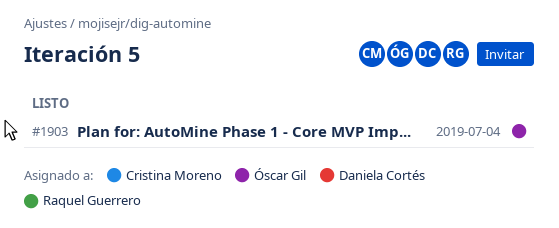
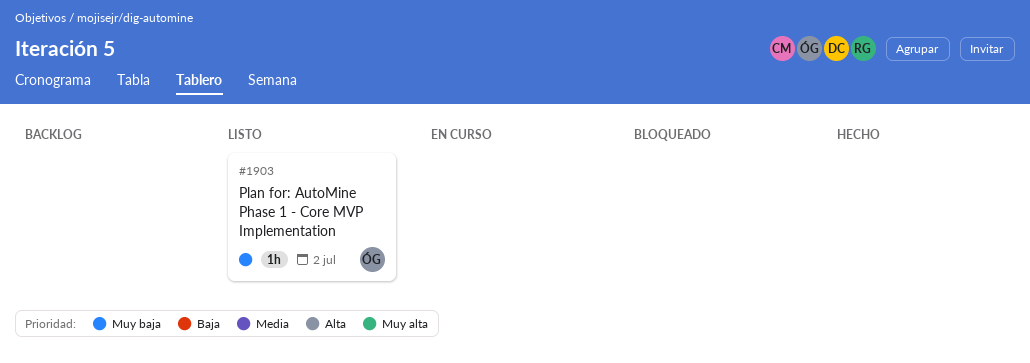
#1903, due: Jul 4 -> Jul 2

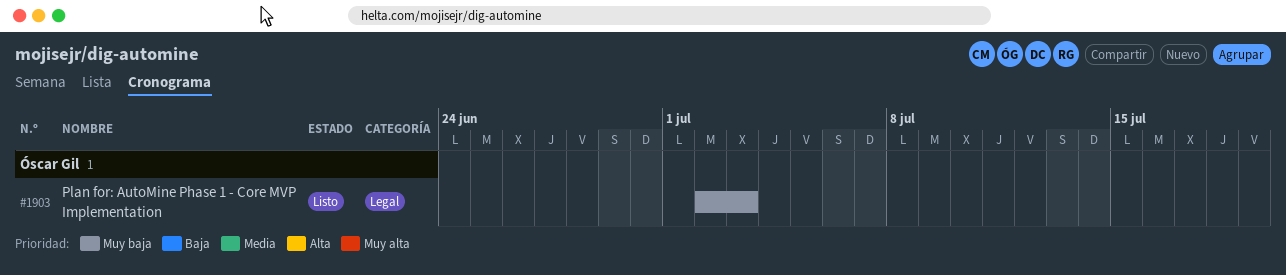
#1903, due: Jul 2 -> Jul 3

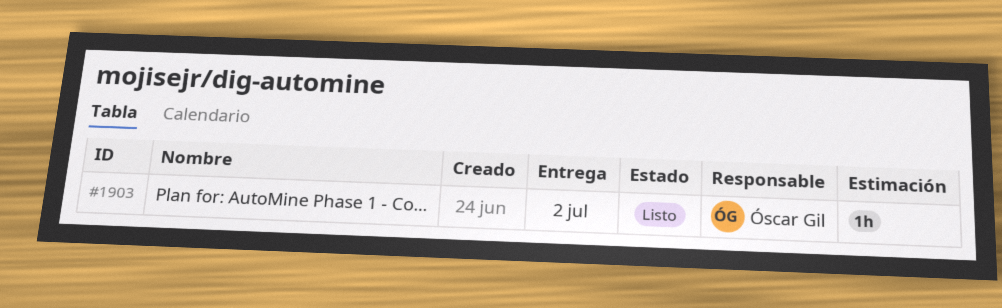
#1903, due: Jul 3 -> Jul 2

